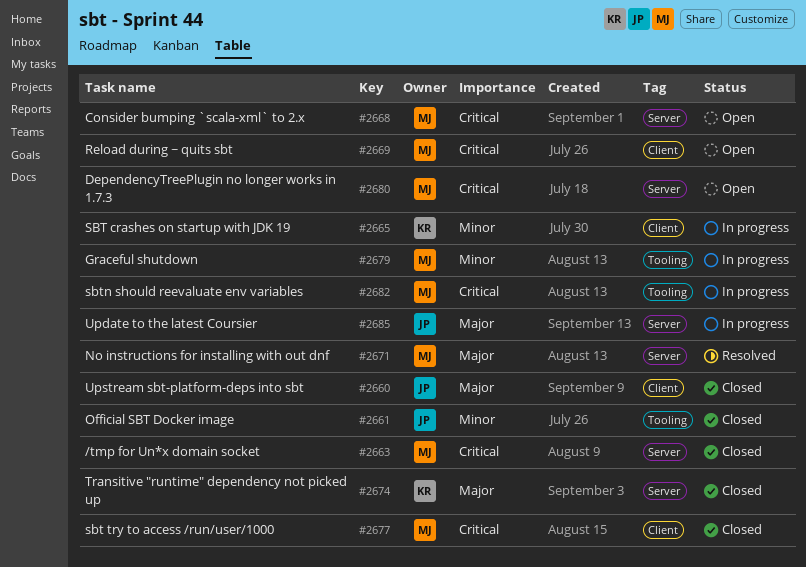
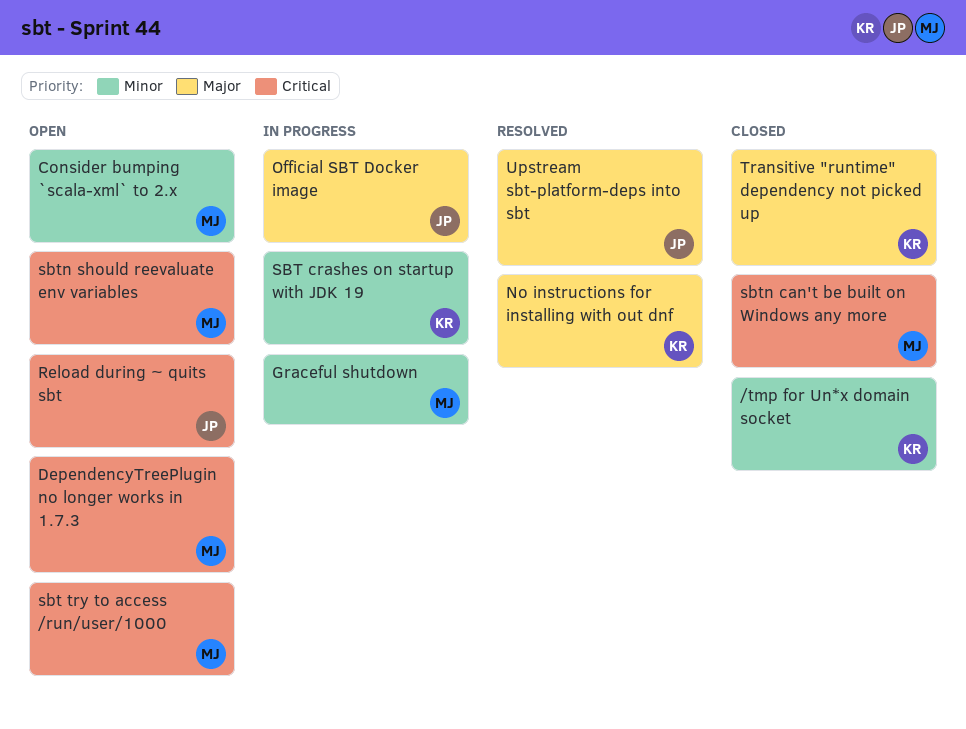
/tmp for Un*x domain socket, owner: MJ -> KR
/tmp for Un*x domain socket, priority: Critical -> Minor
Consider bumping `scala-xml` to 2.x, priority: Critical -> Minor
No instructions for installing with out dnf, owner: MJ -> KR
Official SBT Docker image, status: Closed -> In progress
Official SBT Docker image, priority: Minor -> Major
Reload during ~ quits sbt, owner: MJ -> JP
sbt try to access /run/user/1000, status: Closed -> Open
sbtn can't be built on Windows any more: none -> present
sbtn should reevaluate env variables, status: In progress -> Open
Update to the latest Coursier: present -> none
Upstream sbt-platform-deps into sbt, status: Closed -> Resolved

